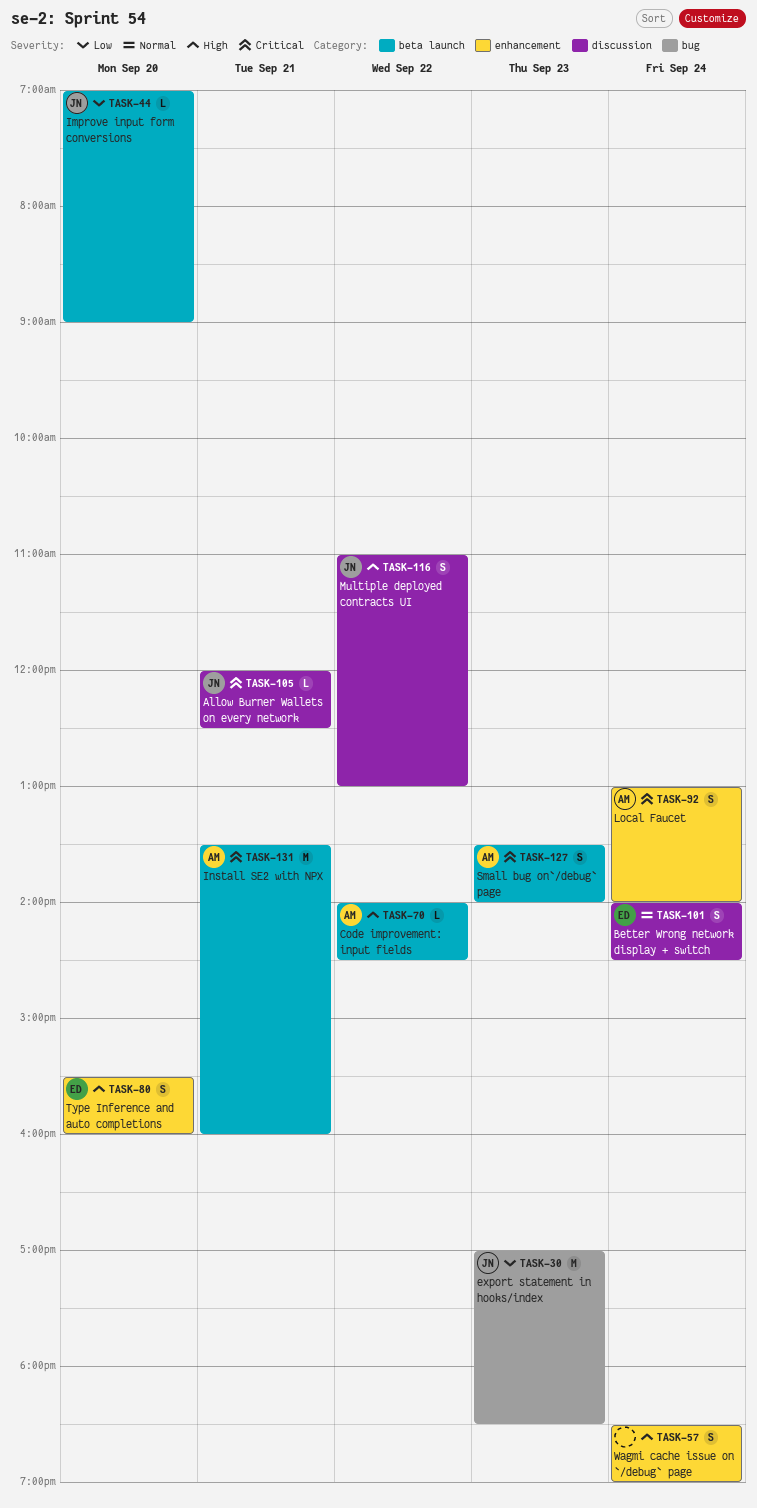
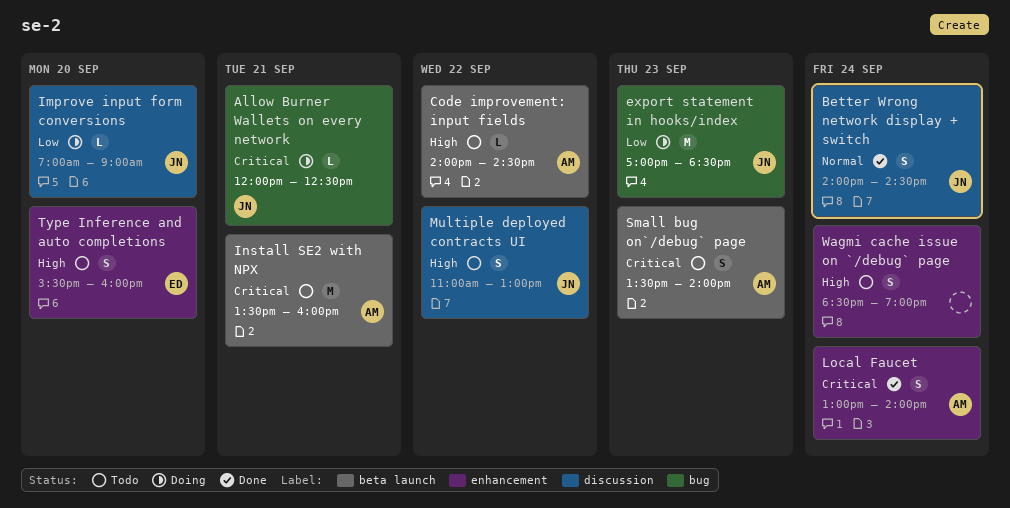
Allow Burner Wallets on every network, label: discussion -> bug
Better Wrong network display + switch, owner: ED -> JN
Improve input form conversions, label: beta launch -> discussion

